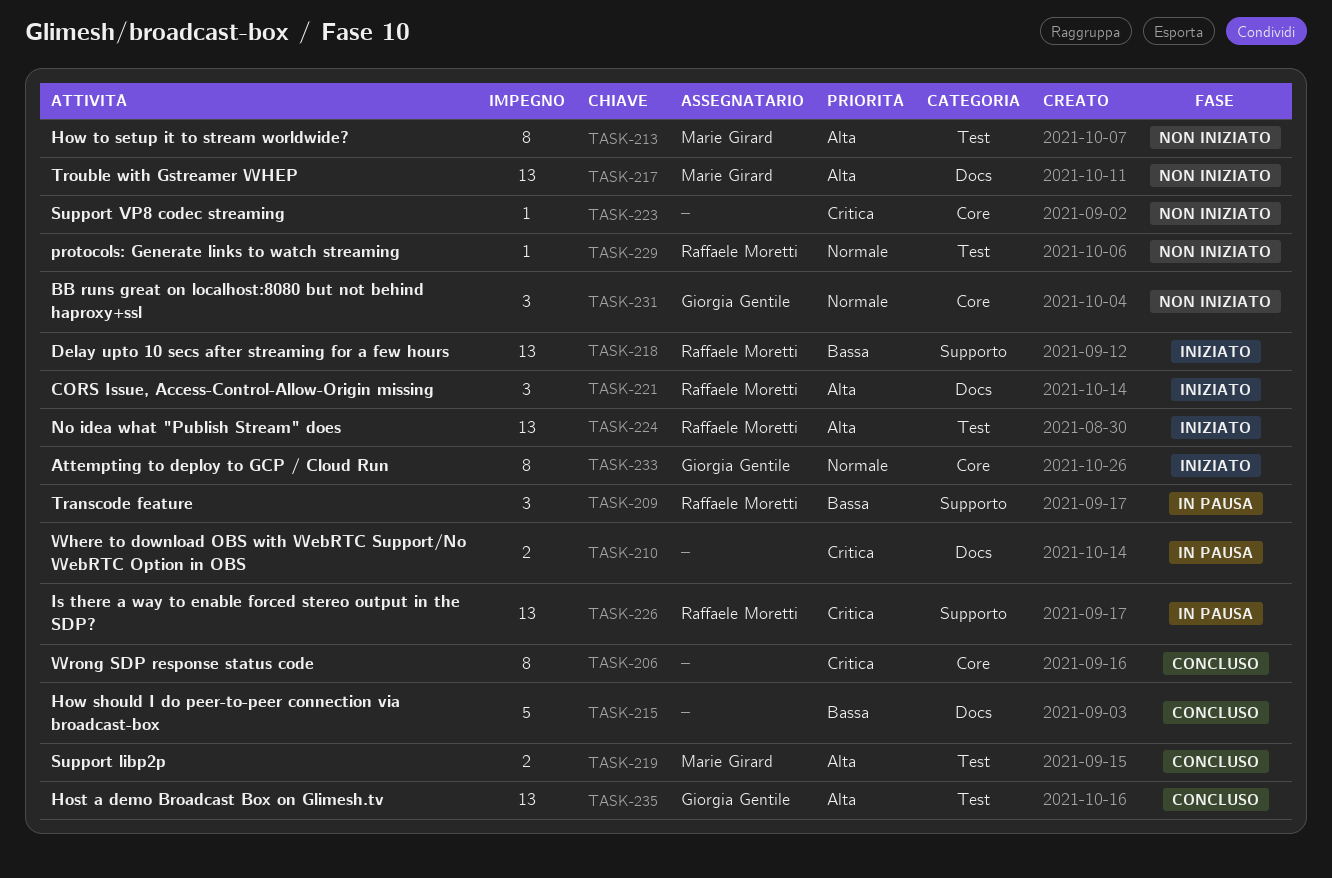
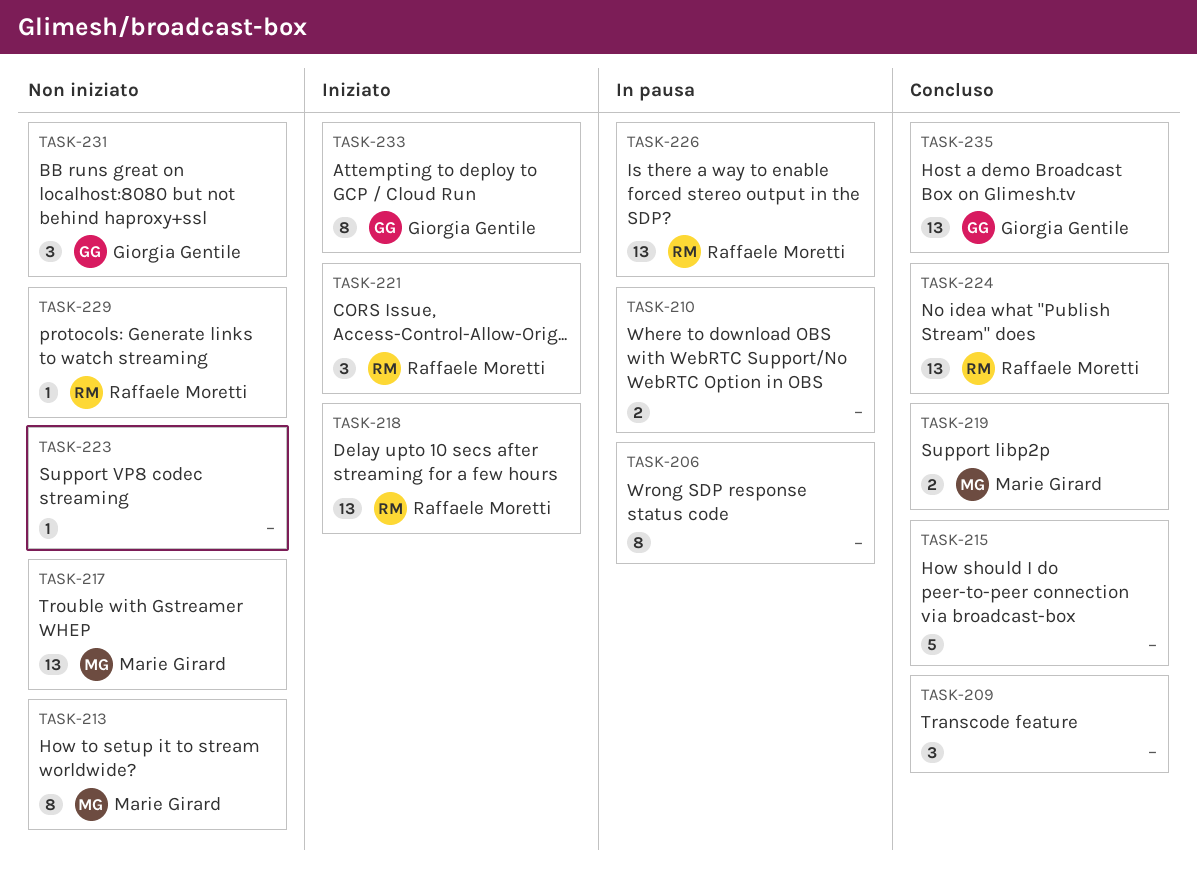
TASK-206, status: Concluso -> In pausa
TASK-209, status: In pausa -> Concluso
TASK-209, owner: Raffaele Moretti -> none
TASK-224, status: Iniziato -> Concluso

